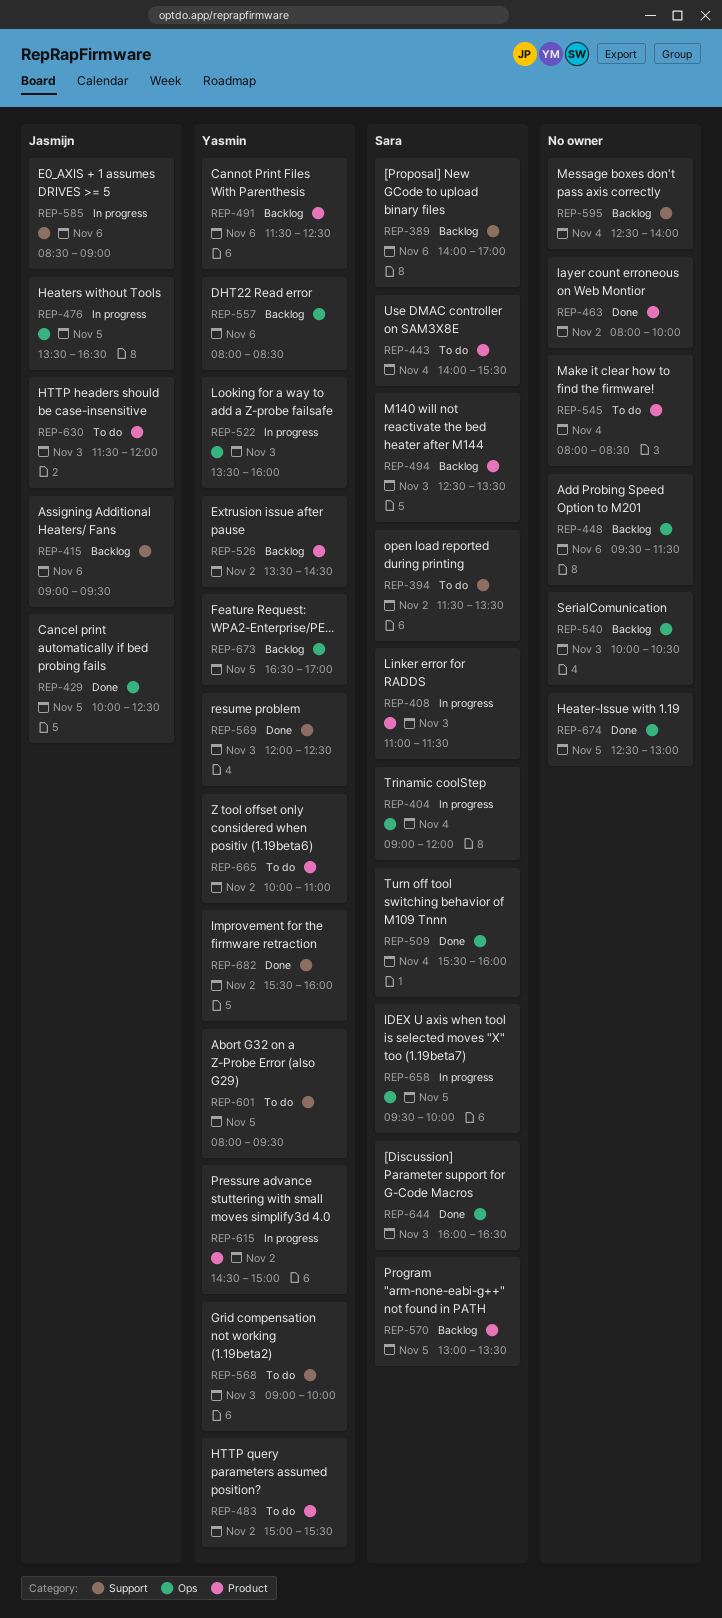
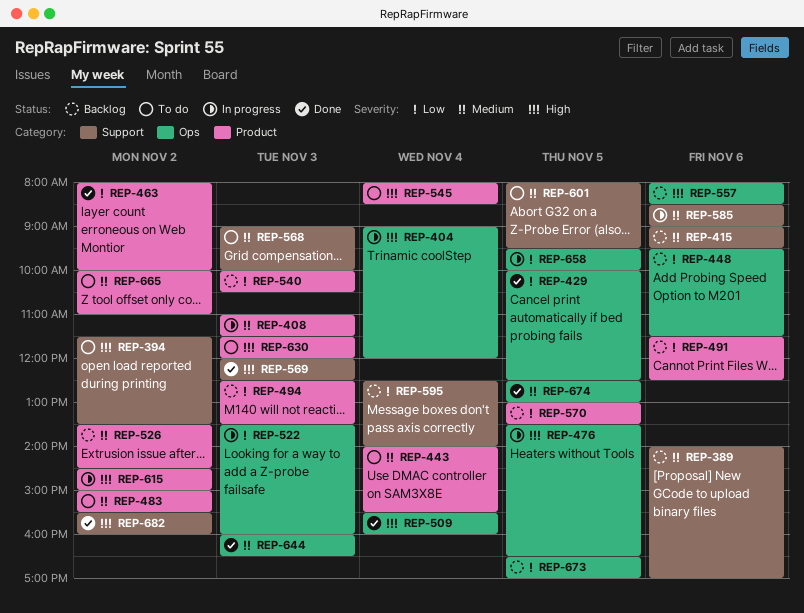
REP-540, label: Ops -> Product

